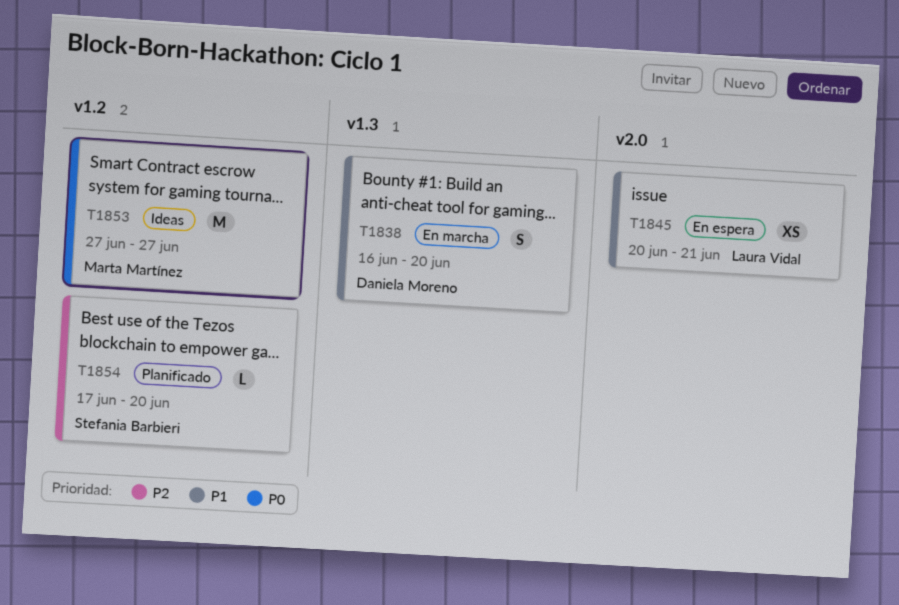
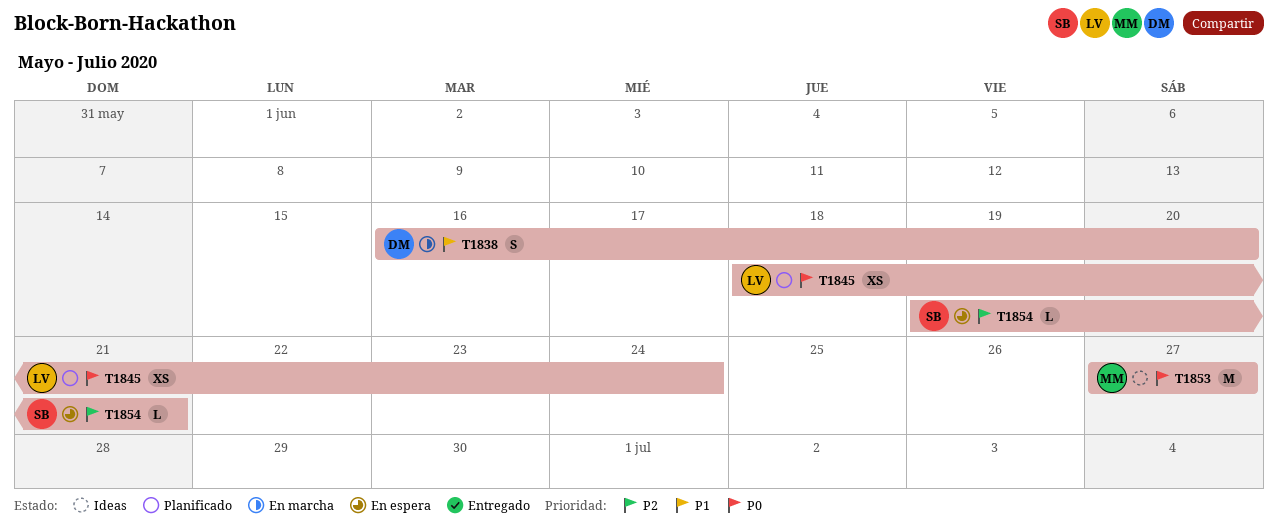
T1845, status: En espera -> Planificado
T1845, priority: P1 -> P0
T1845, start: Jun 20 -> Jun 18
T1845, due: Jun 21 -> Jun 24
T1854, status: Planificado -> En espera
T1854, start: Jun 17 -> Jun 19
T1854, due: Jun 20 -> Jun 21

